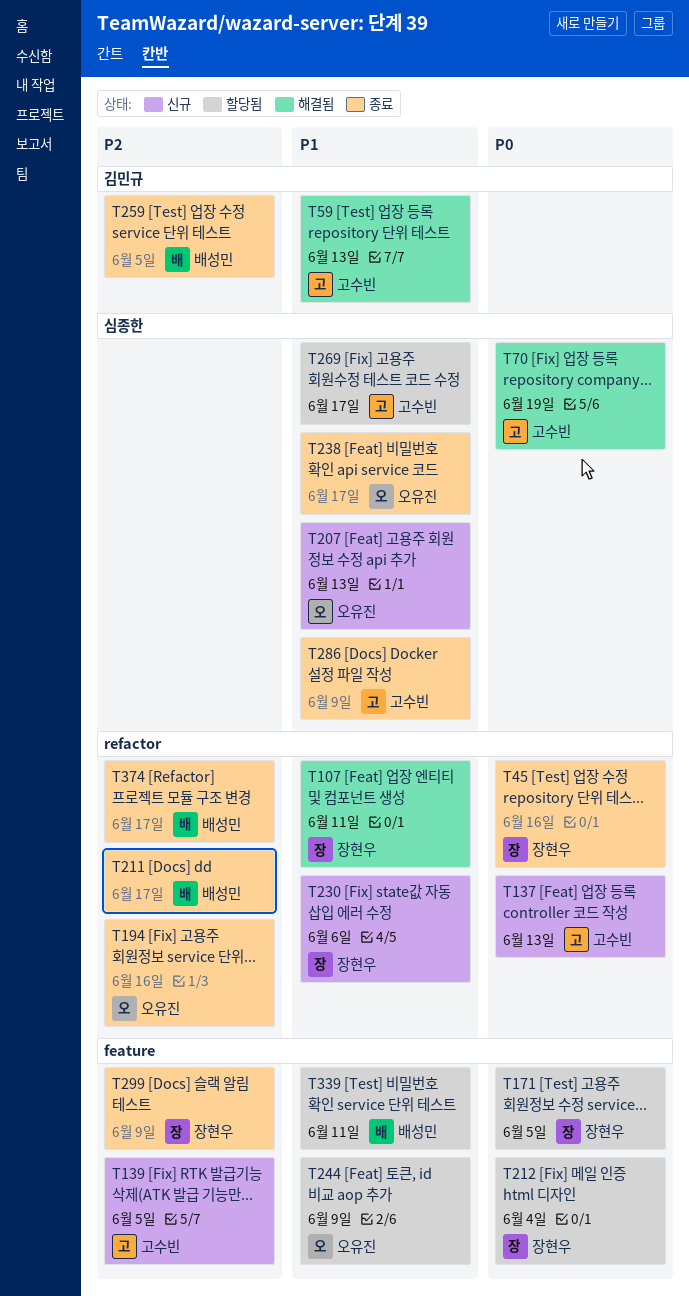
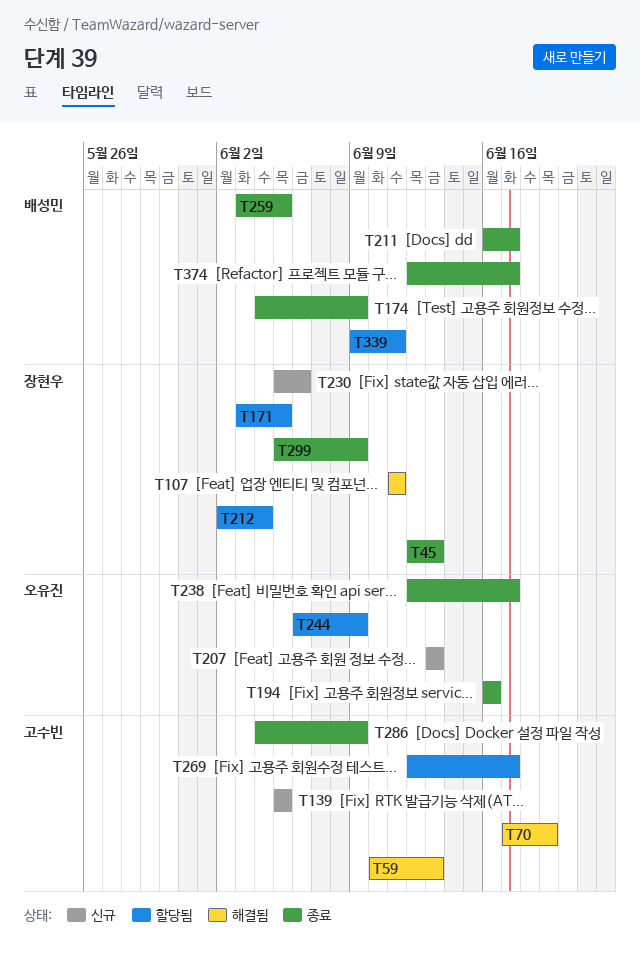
T45, due: Jun 16 -> Jun 13
T137: present -> none
T174: none -> present

